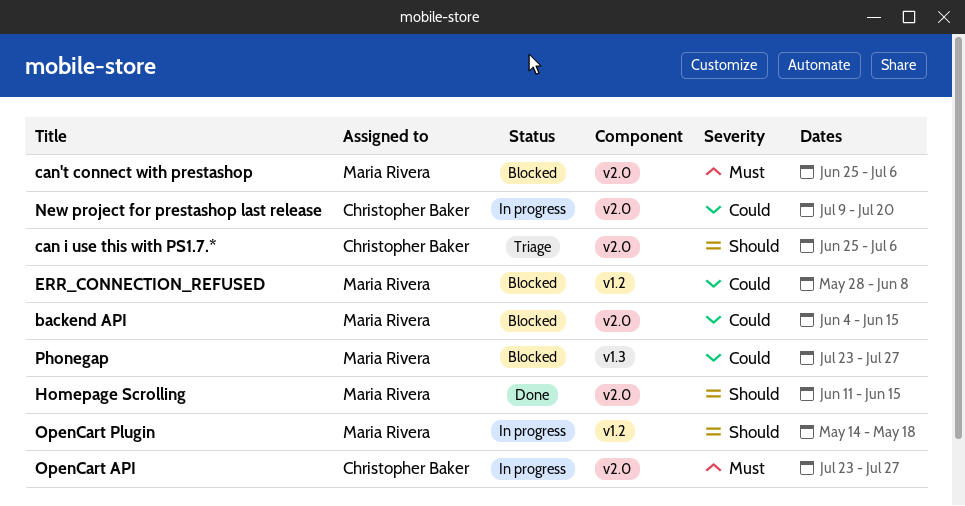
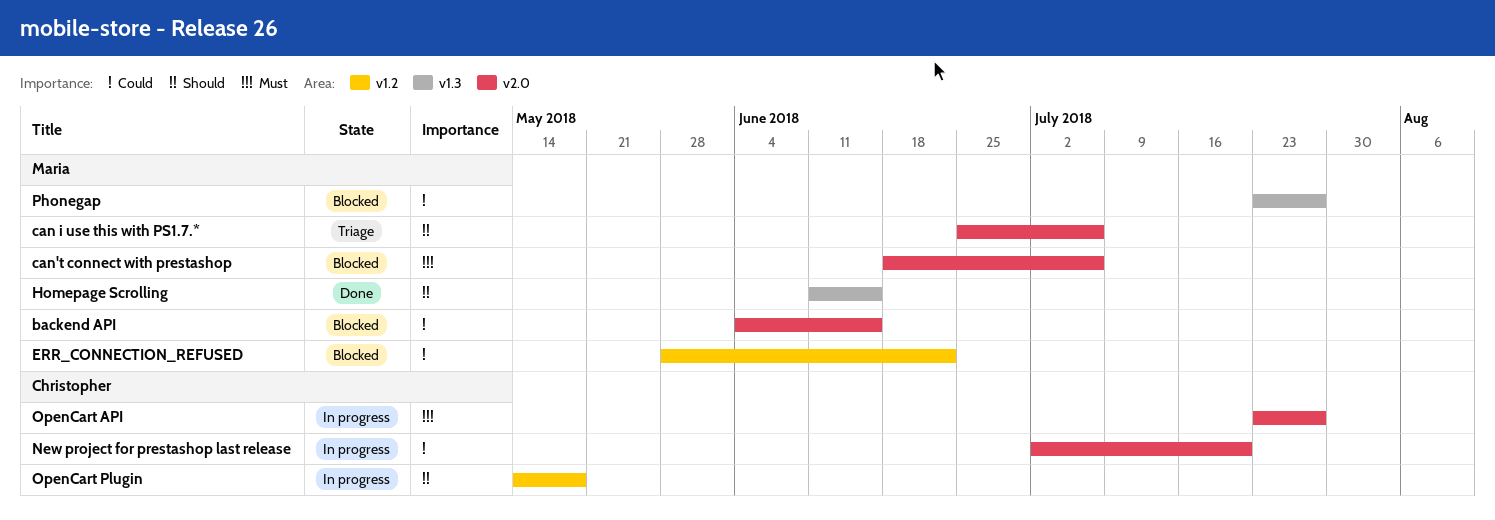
can i use this with PS1.7.*, owner: Christopher Baker -> Maria Rivera
can't connect with prestashop, start: Jun 25 -> Jun 18
ERR_CONNECTION_REFUSED, due: Jun 8 -> Jun 22
Homepage Scrolling, label: v2.0 -> v1.3
New project for prestashop last release, start: Jul 9 -> Jul 2
OpenCart Plugin, owner: Maria Rivera -> Christopher Baker

